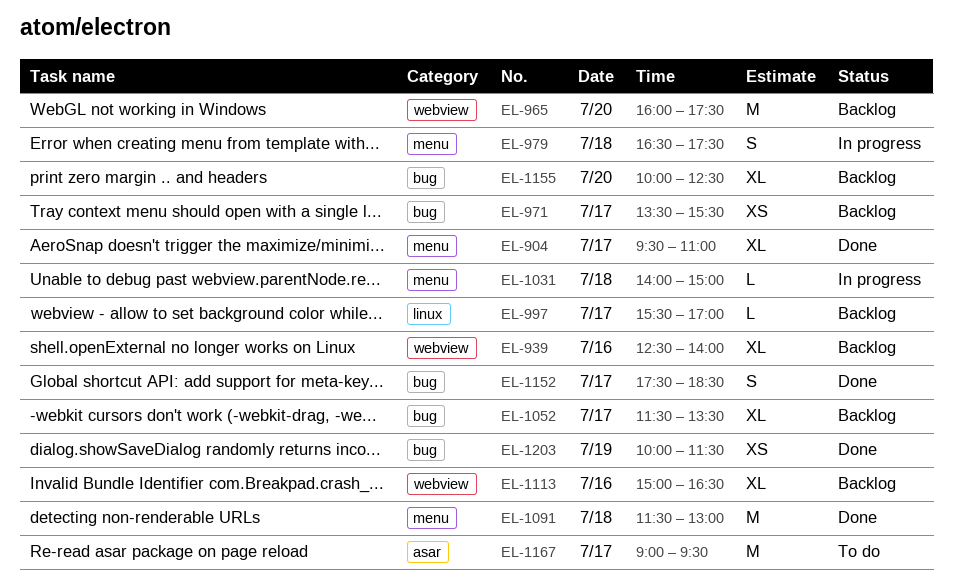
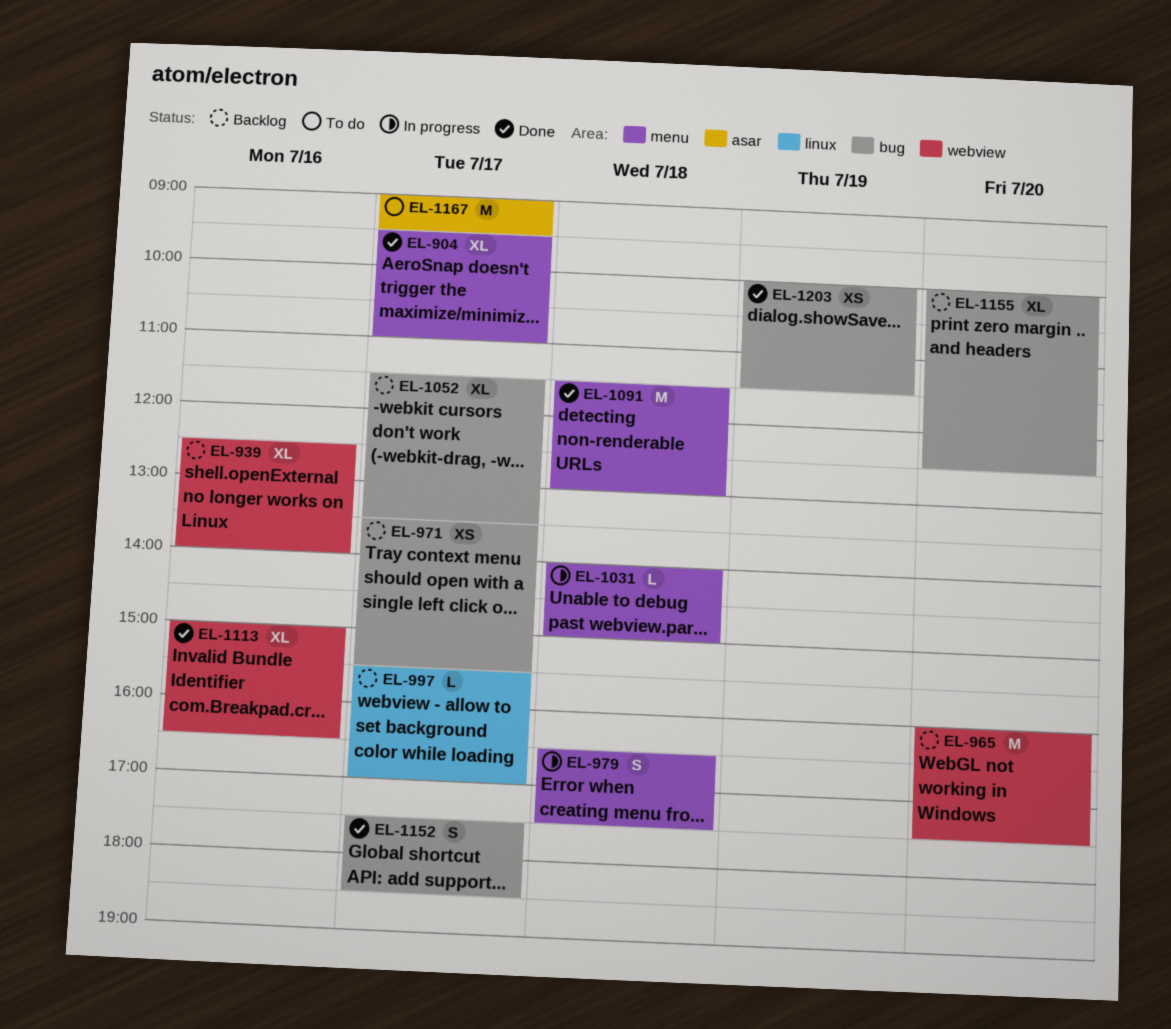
EL-1113, status: Backlog -> Done

